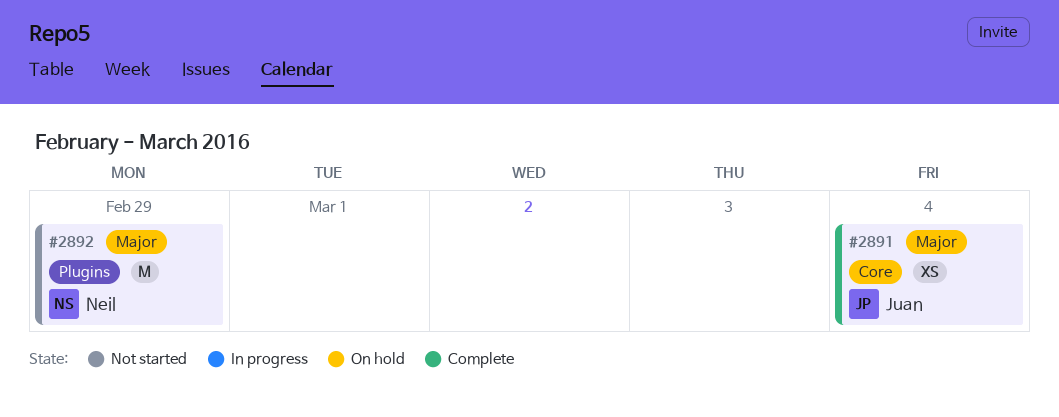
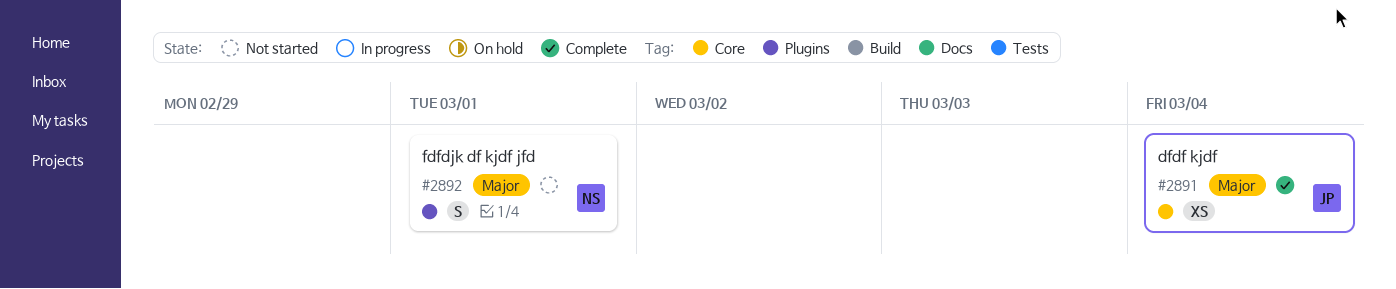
#2892, estimate: M -> S
#2892, due: Feb 29 -> Mar 1

